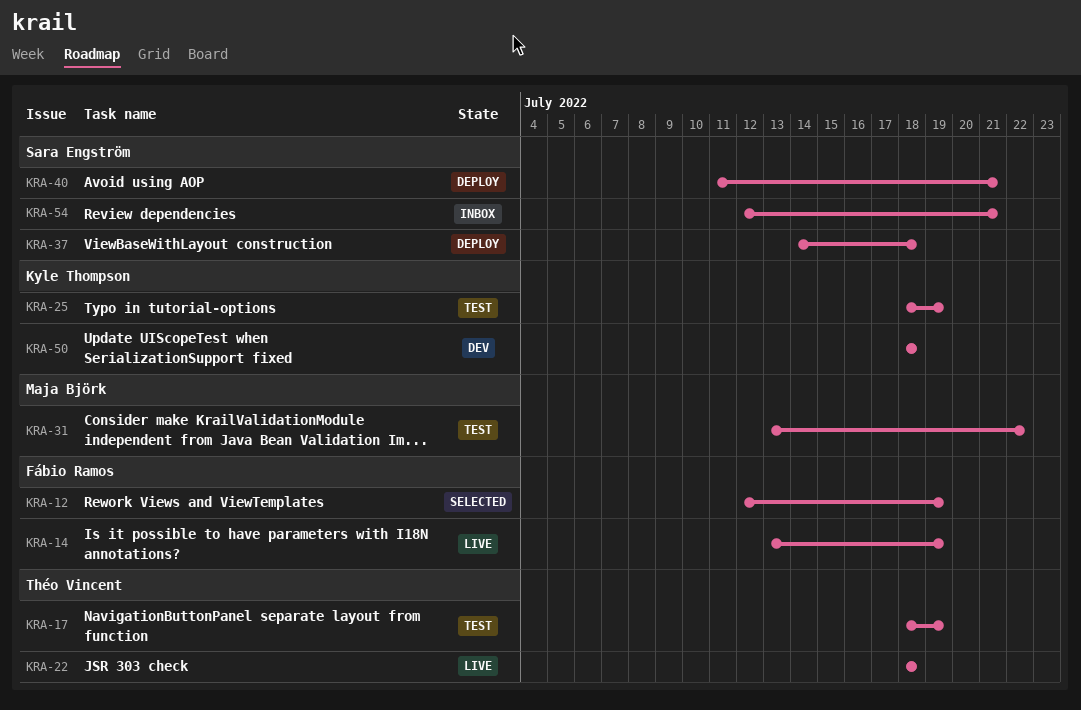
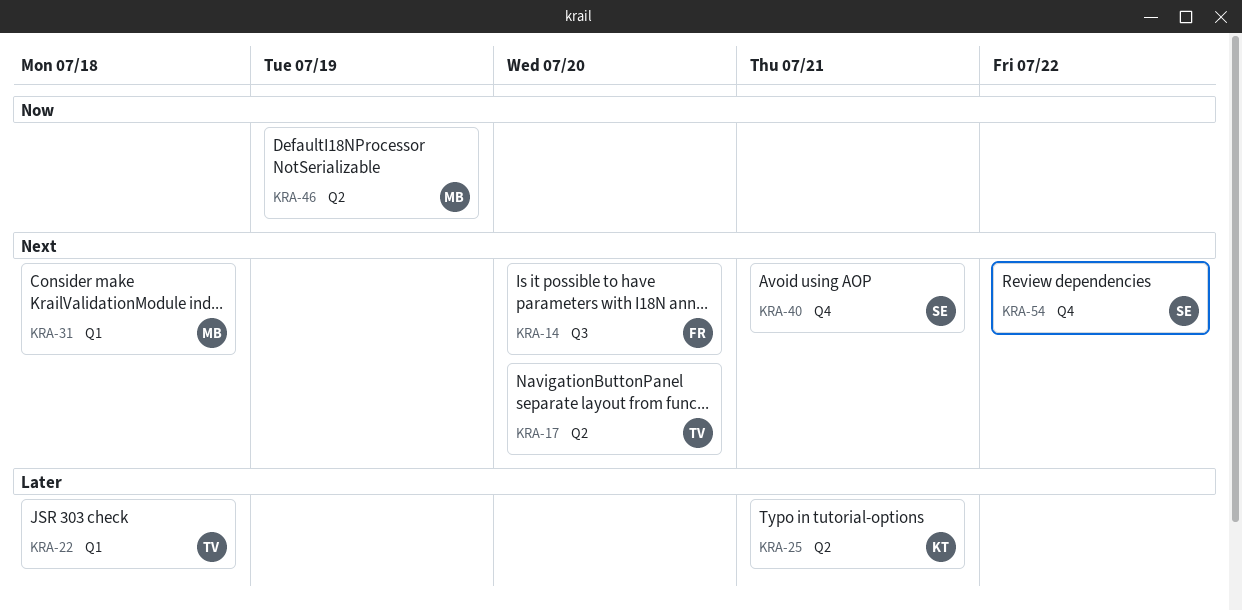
KRA-12: present -> none
KRA-14, due: Jul 19 -> Jul 20
KRA-17, due: Jul 19 -> Jul 20
KRA-25, due: Jul 19 -> Jul 21
KRA-31, due: Jul 22 -> Jul 18
KRA-37: present -> none
KRA-46: none -> present
KRA-50: present -> none
KRA-54, due: Jul 21 -> Jul 22

